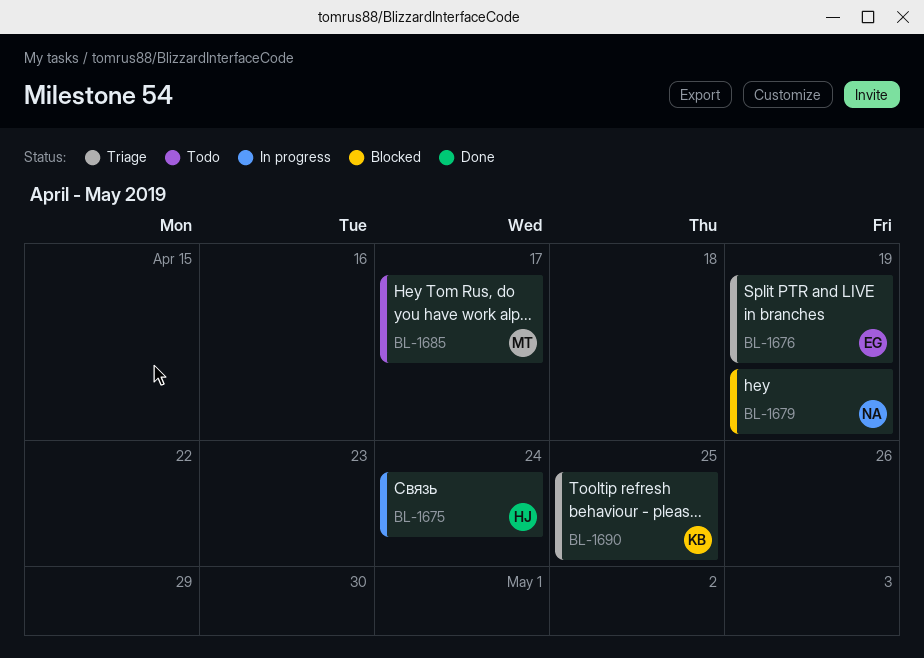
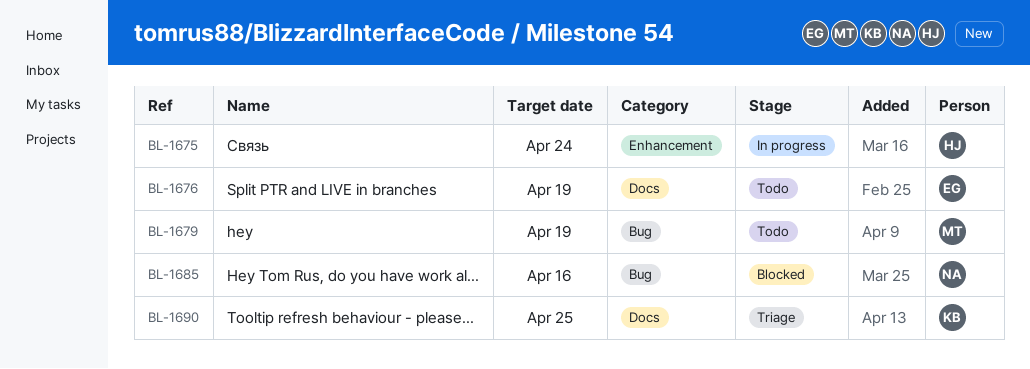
BL-1676, status: Triage -> Todo
BL-1679, status: Blocked -> Todo
BL-1679, owner: NA -> MT
BL-1685, status: Todo -> Blocked
BL-1685, owner: MT -> NA
BL-1685, due: Apr 17 -> Apr 16

